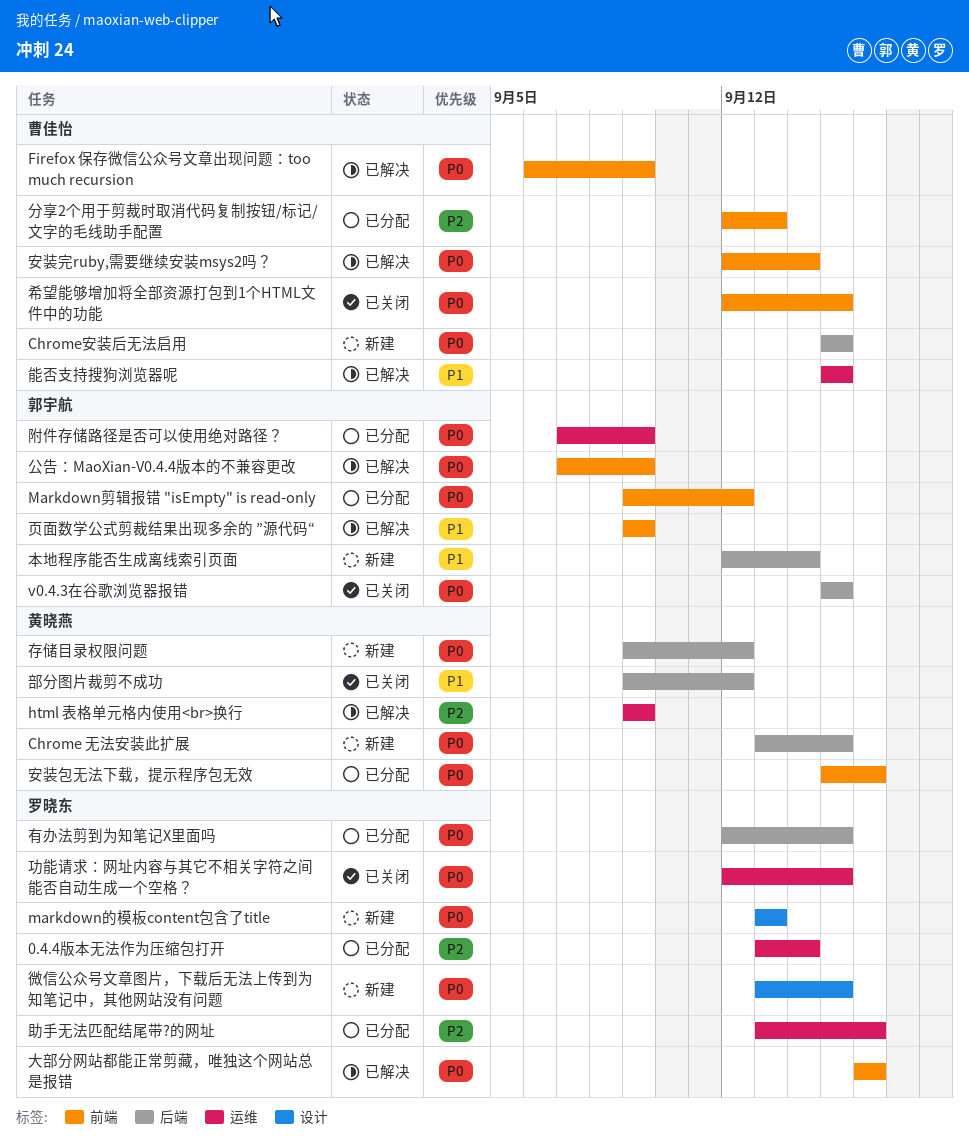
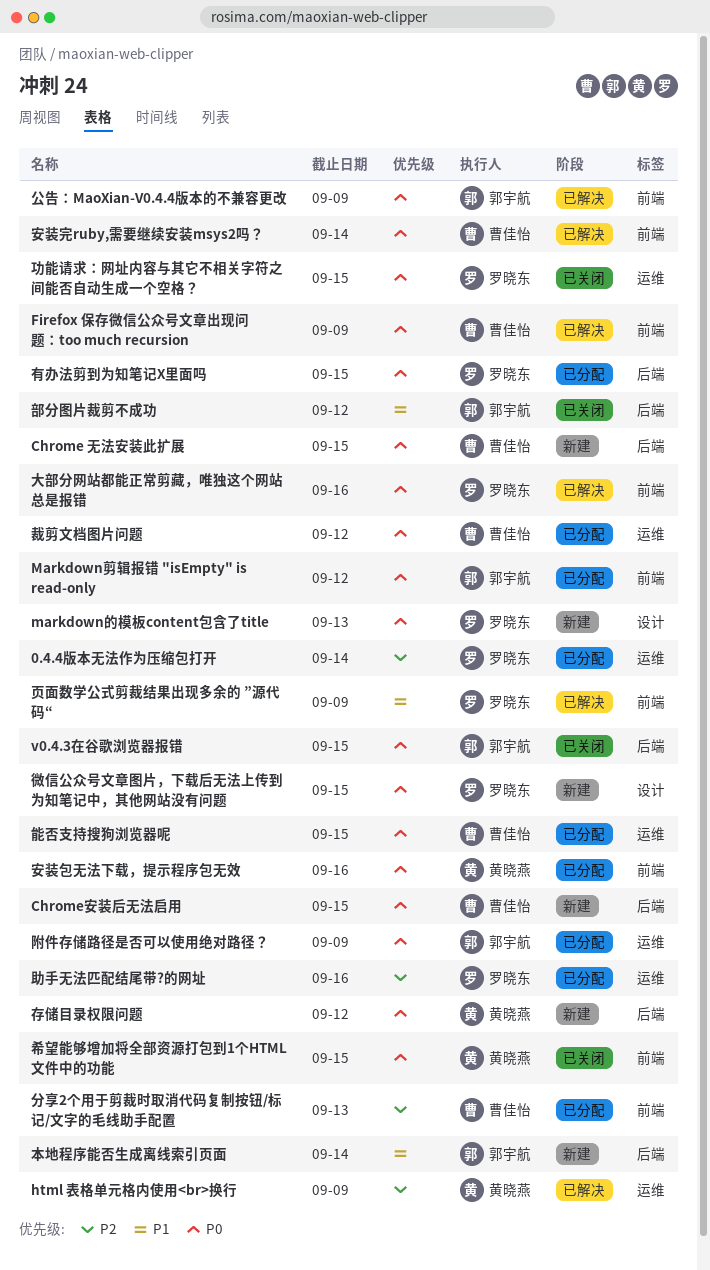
Chrome 无法安装此扩展, owner: 黄晓燕 -> 曹佳怡
希望能够增加将全部资源打包到1个HTML文件中的功能, owner: 曹佳怡 -> 黄晓燕
能否支持搜狗浏览器呢, status: 已解决 -> 已分配
能否支持搜狗浏览器呢, priority: P1 -> P0
裁剪文档图片问题: none -> present
部分图片裁剪不成功, owner: 黄晓燕 -> 郭宇航
页面数学公式剪裁结果出现多余的 ”源代码“, owner: 郭宇航 -> 罗晓东

